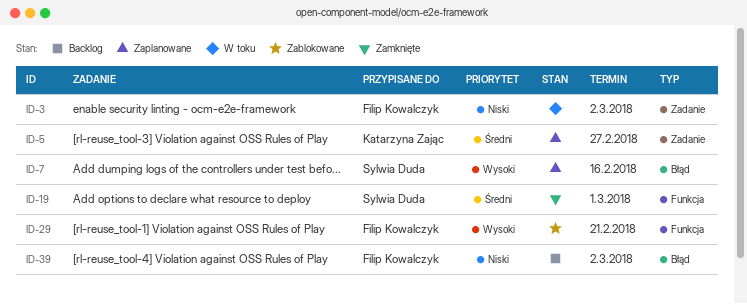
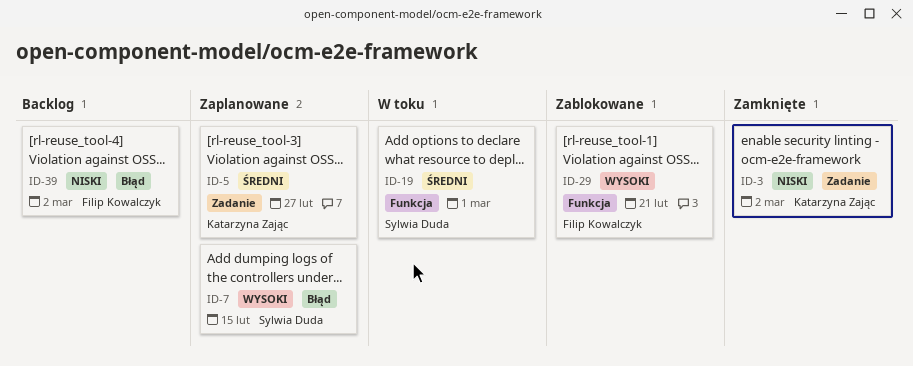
ID-3, status: W toku -> Zamknięte
ID-3, owner: Filip Kowalczyk -> Katarzyna Zając
ID-7, due: Feb 16 -> Feb 15
ID-19, status: Zamknięte -> W toku

